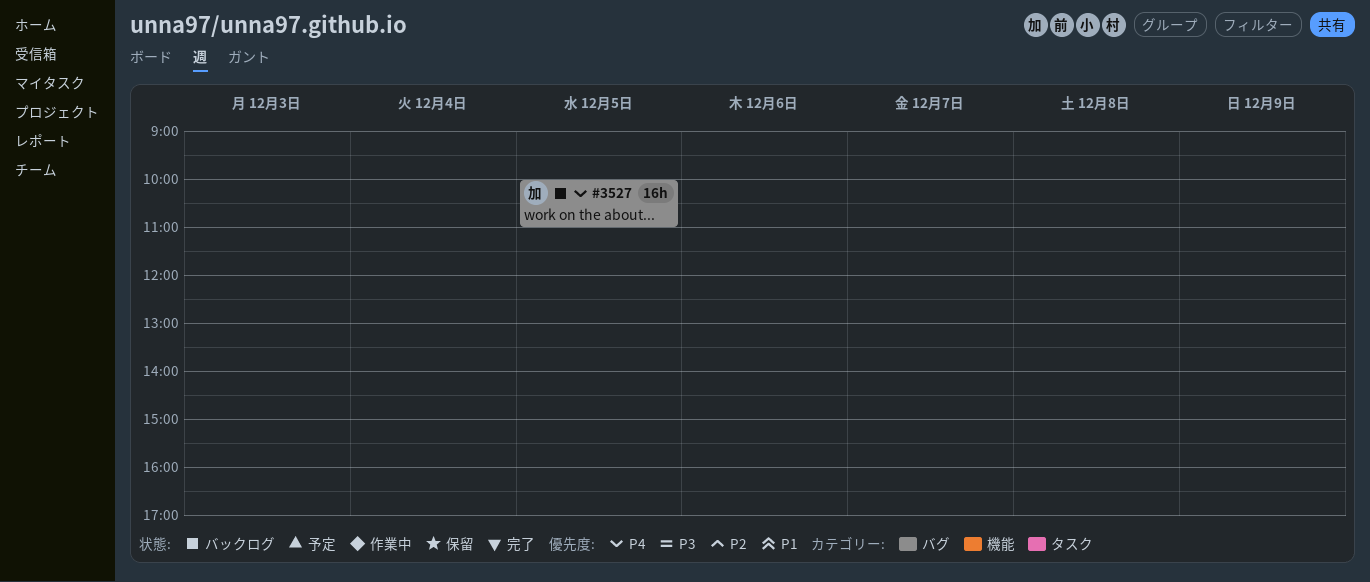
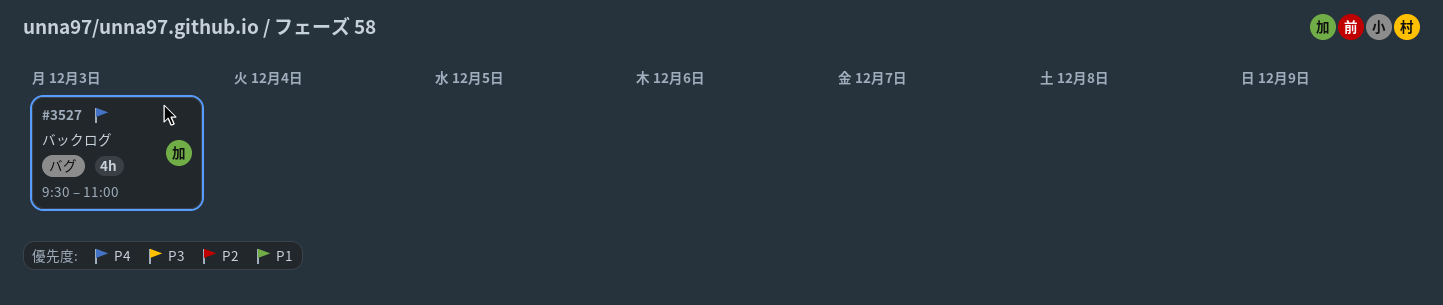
#3527, estimate: 16h -> 4h
#3527, day: Dec 5 -> Dec 3
#3527, begins: 10:00 -> 09:30

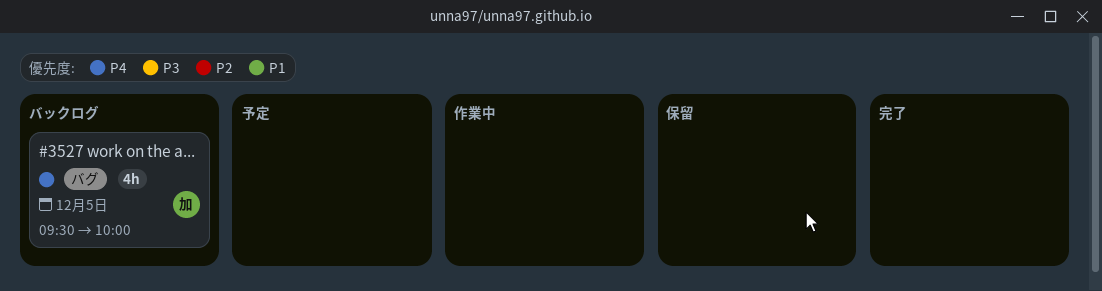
#3527, day: Dec 3 -> Dec 5
#3527, ends: 11:00 -> 10:00

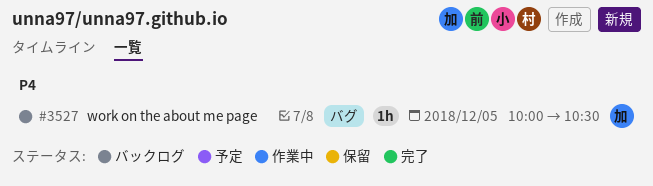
#3527, estimate: 4h -> 1h
#3527, begins: 09:30 -> 10:00
#3527, ends: 10:00 -> 10:30

